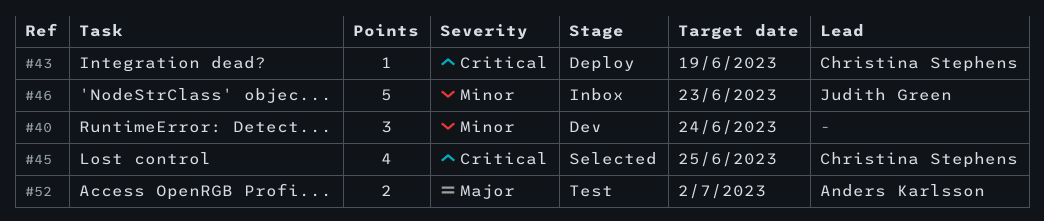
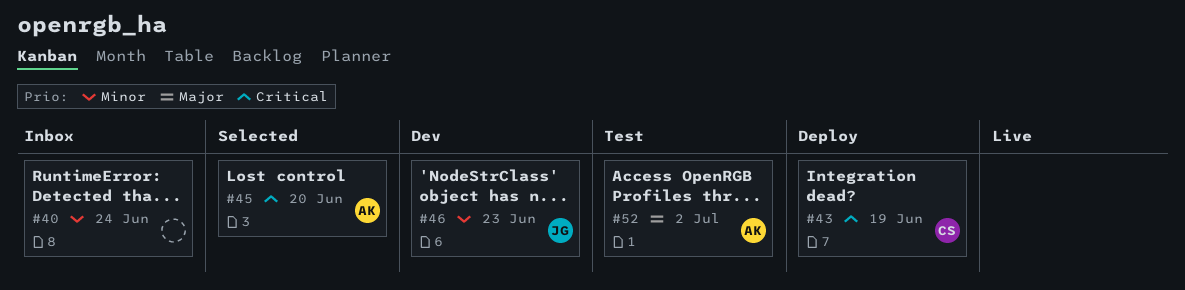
#40, status: Dev -> Inbox
#45, owner: Christina Stephens -> Anders Karlsson
#45, due: Jun 25 -> Jun 20
#46, status: Inbox -> Dev

